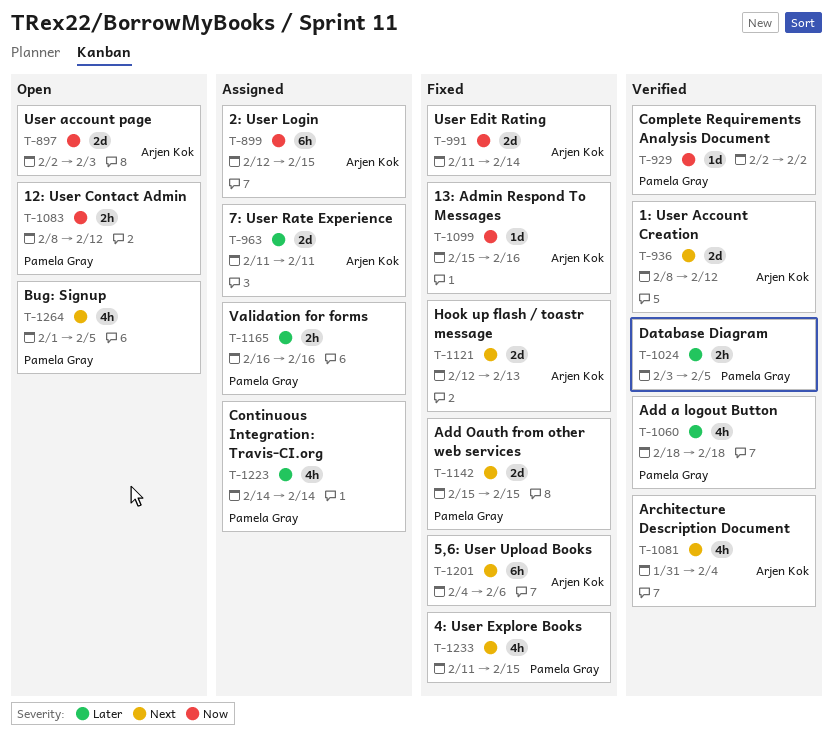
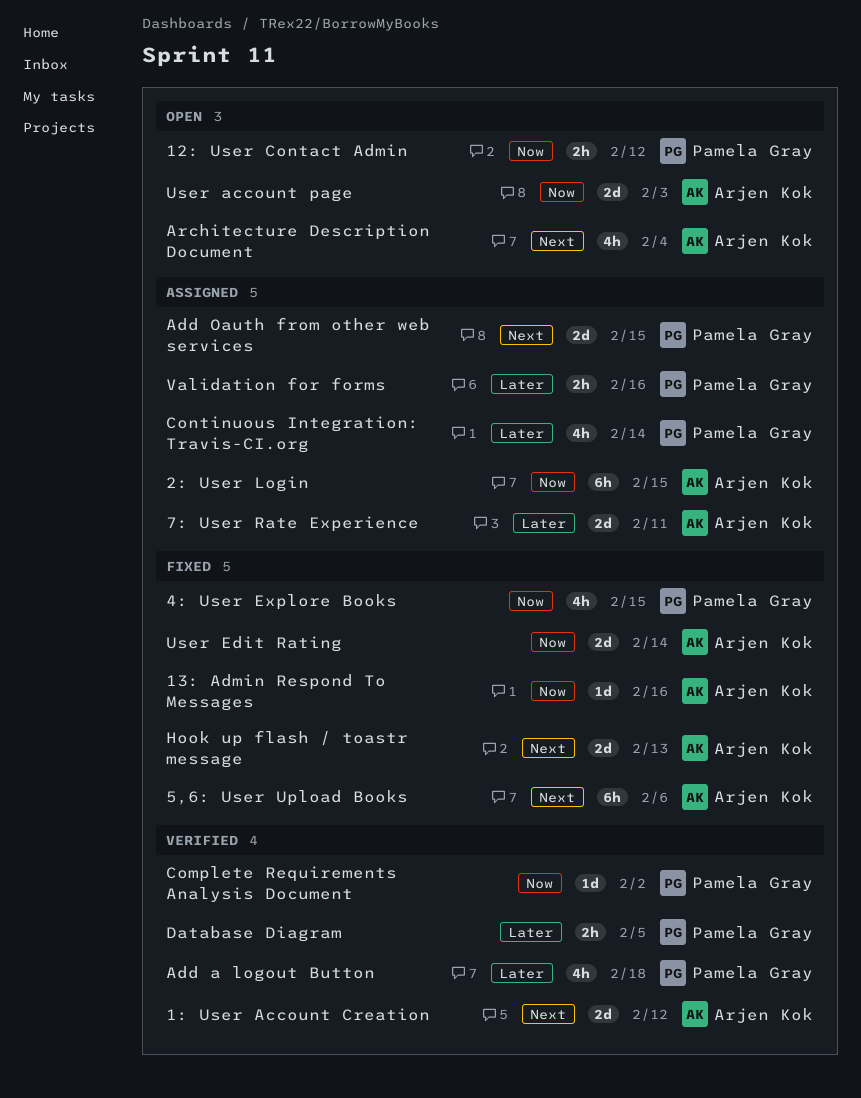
4: User Explore Books, priority: Next -> Now
Add Oauth from other web services, status: Fixed -> Assigned
Architecture Description Document, status: Verified -> Open
Bug: Signup: present -> none

